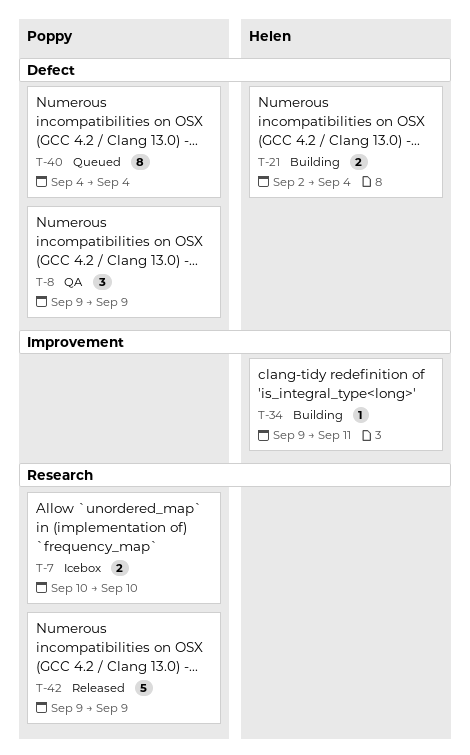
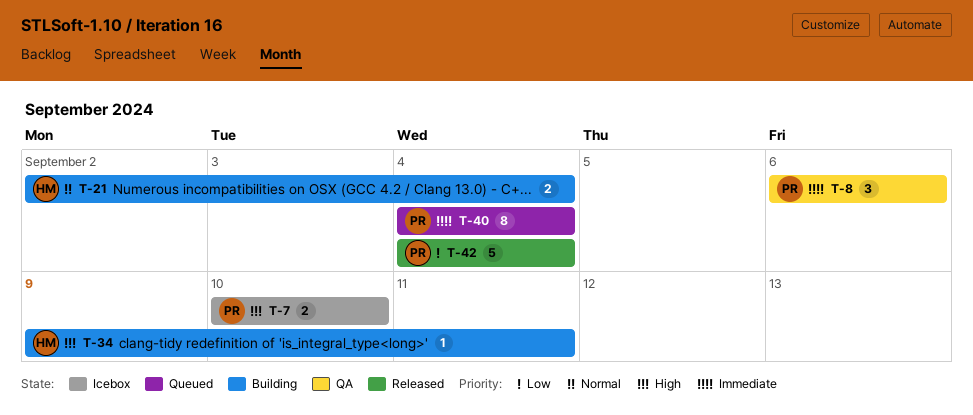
T-8, start: Sep 9 -> Sep 6
T-8, due: Sep 9 -> Sep 6
T-42, start: Sep 9 -> Sep 4
T-42, due: Sep 9 -> Sep 4

